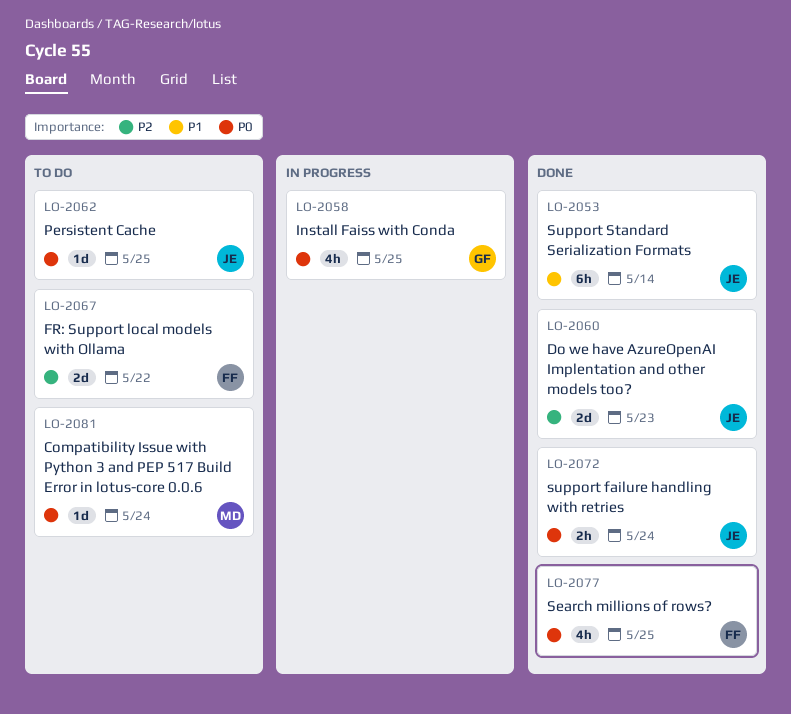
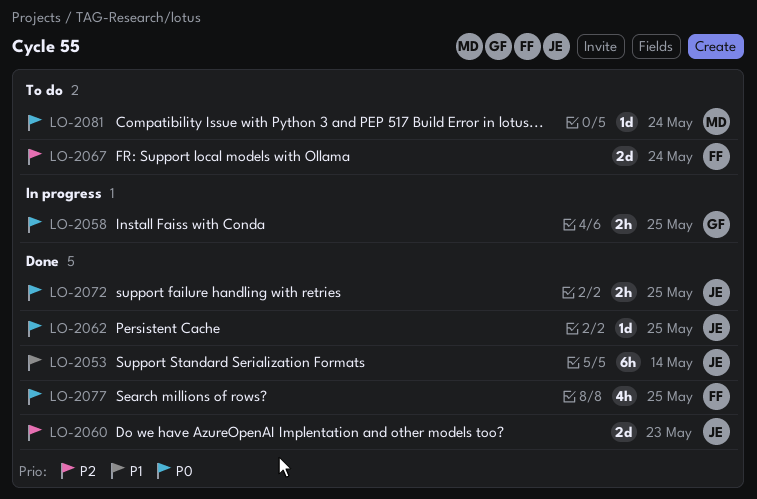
LO-2058, estimate: 4h -> 2h
LO-2062, status: To do -> Done
LO-2067, due: May 22 -> May 24
LO-2072, due: May 24 -> May 25

